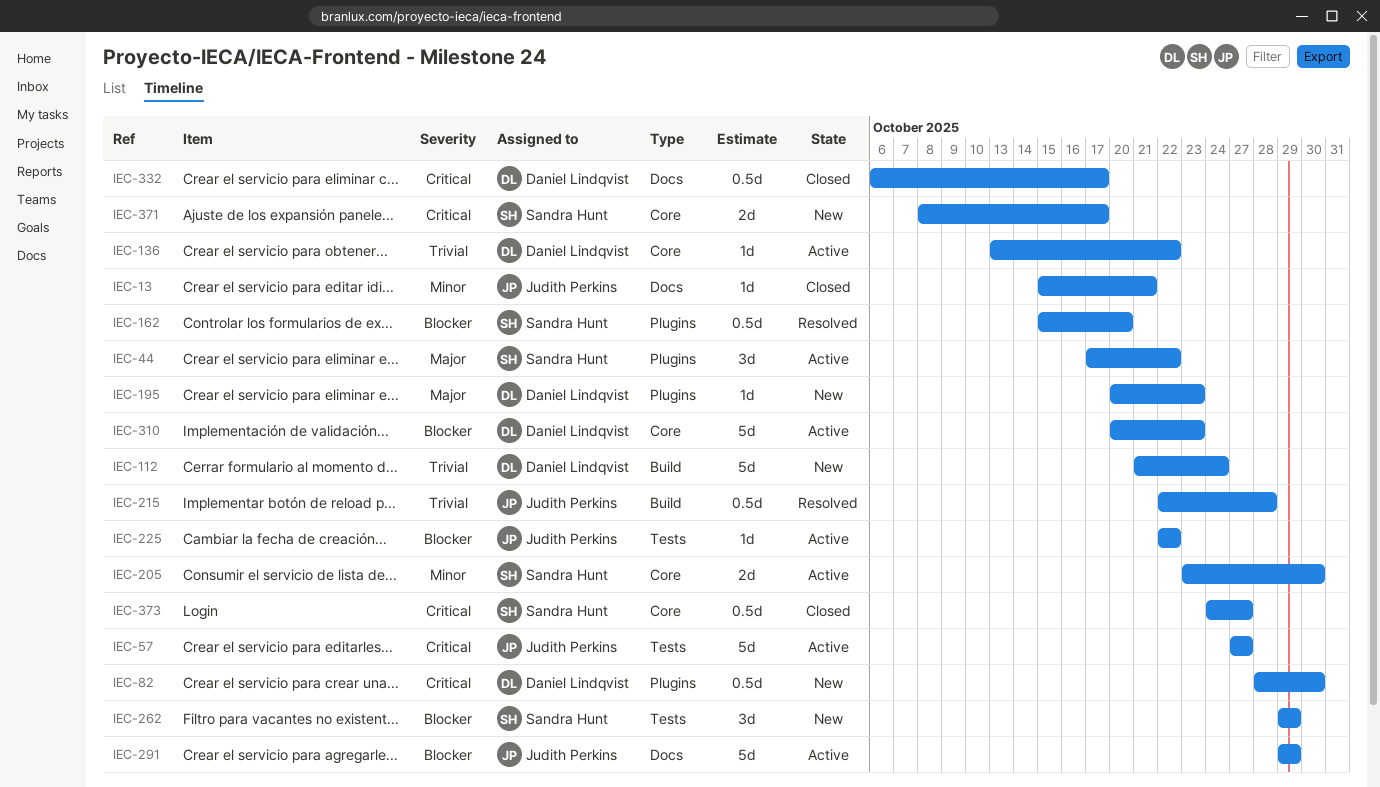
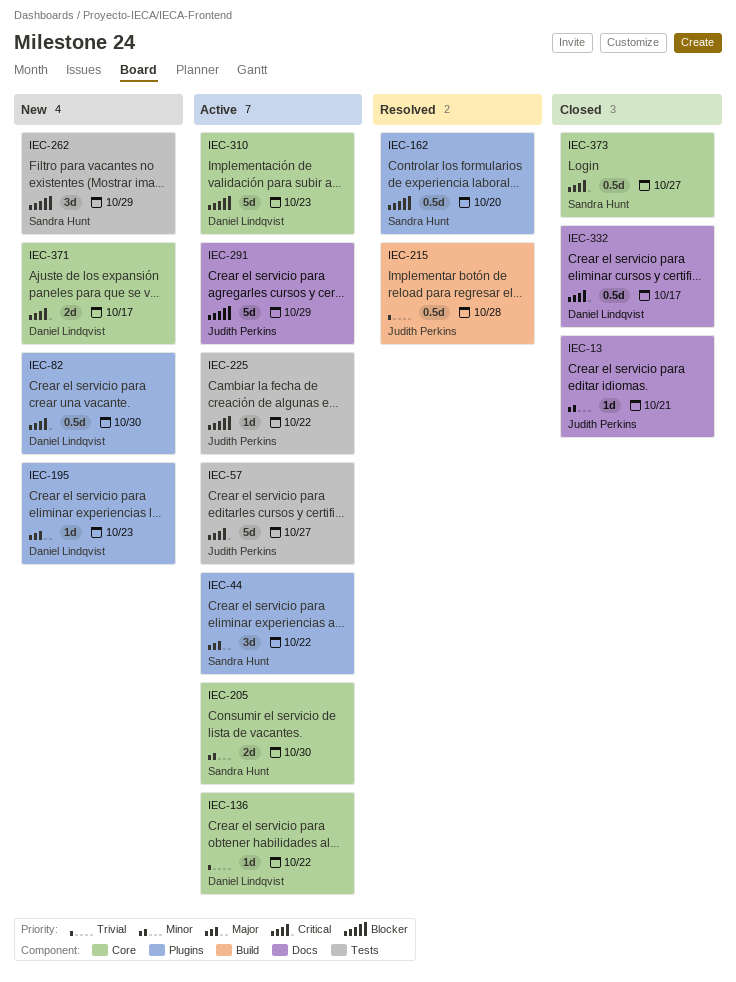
IEC-112: present -> none
IEC-371, owner: Sandra Hunt -> Daniel Lindqvist

